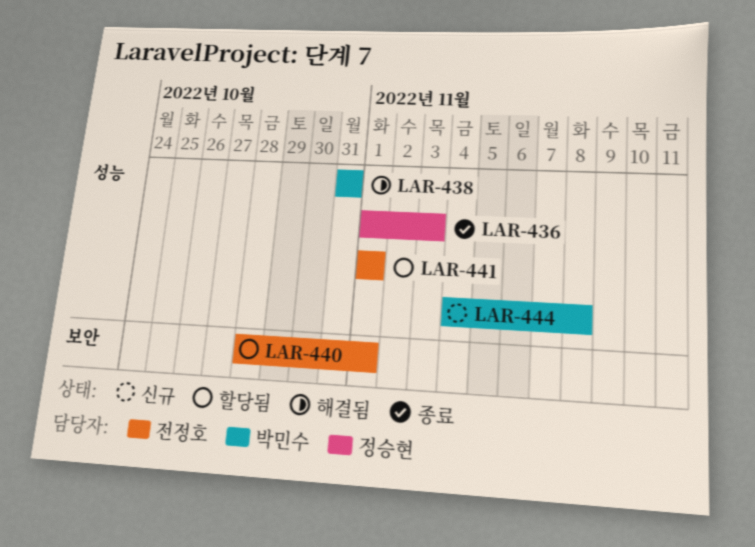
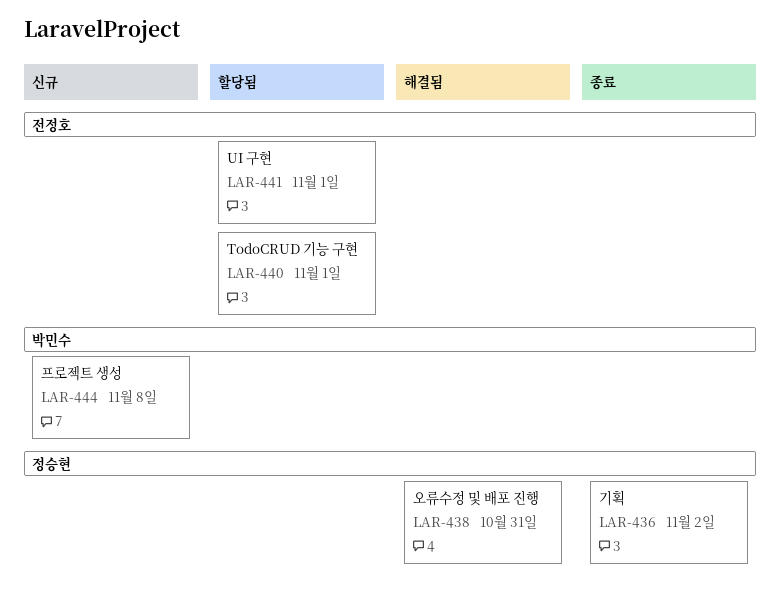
LAR-436, due: Nov 3 -> Nov 2
LAR-438, owner: 박민수 -> 정승현

